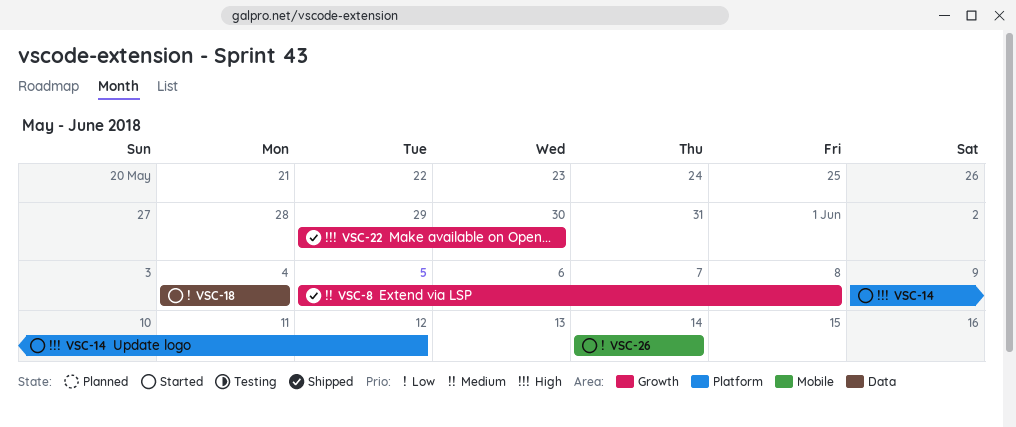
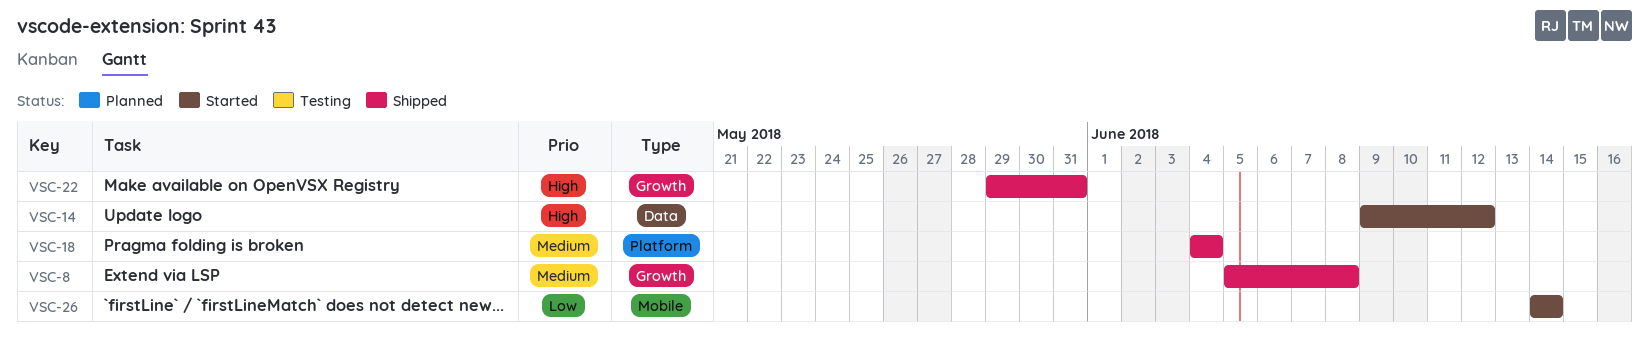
VSC-14, label: Platform -> Data
VSC-18, status: Started -> Shipped
VSC-18, priority: Low -> Medium
VSC-18, label: Data -> Platform
VSC-22, due: May 30 -> May 31

